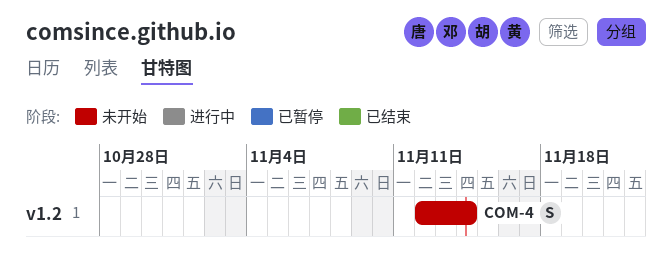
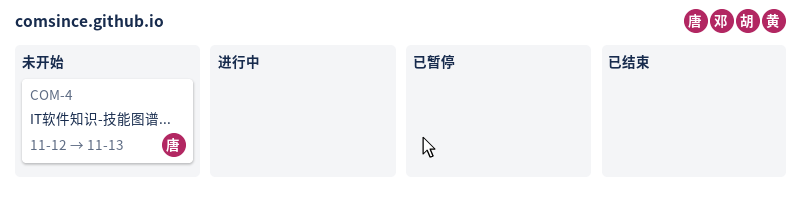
COM-4, due: Nov 14 -> Nov 13

